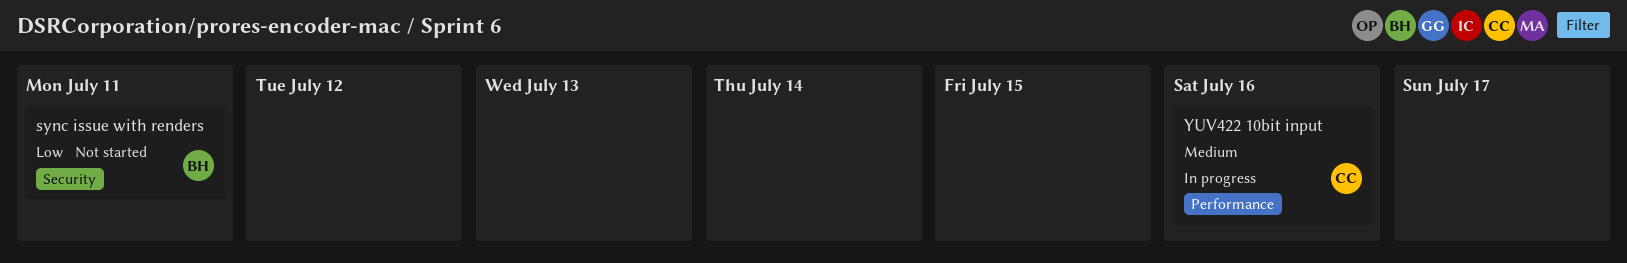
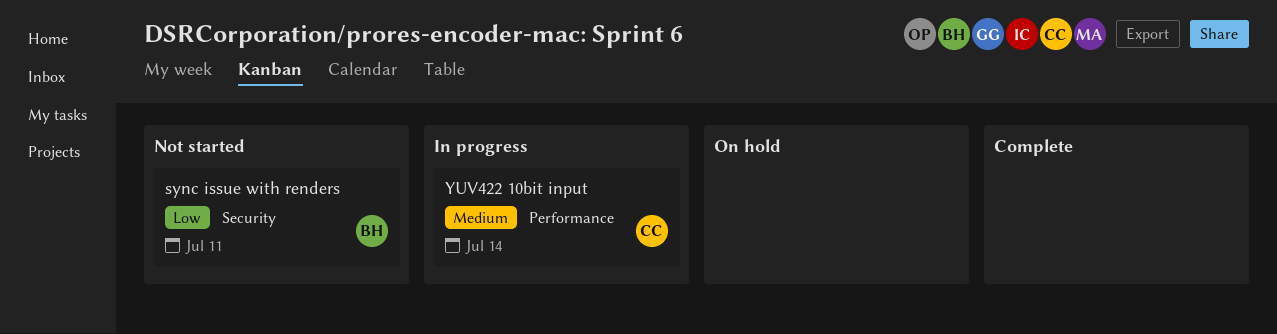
YUV422 10bit input, due: Jul 16 -> Jul 14

